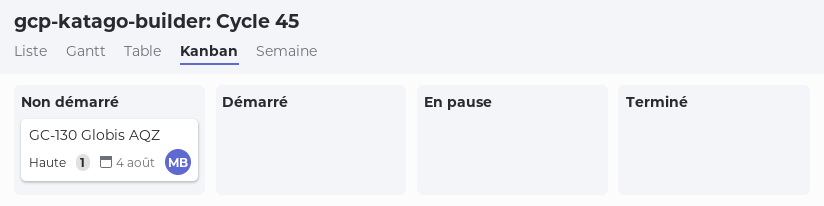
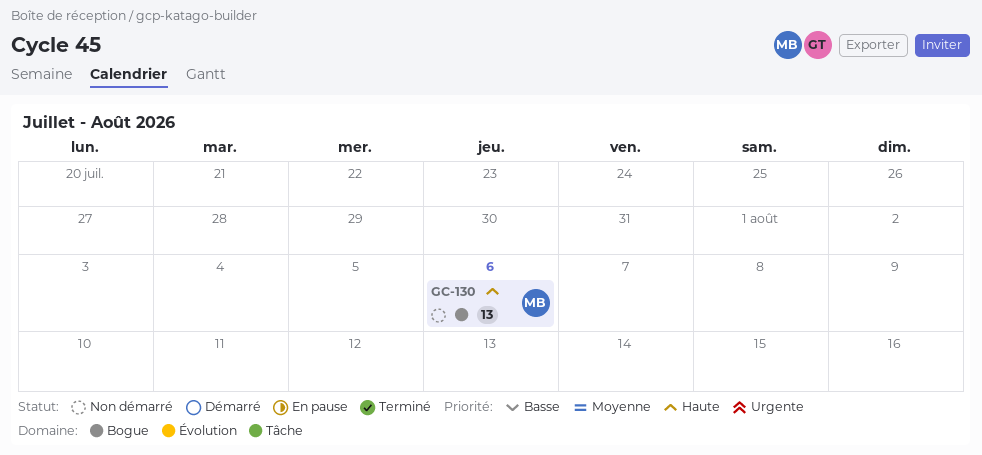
GC-130, estimate: 1 -> 13
GC-130, due: Aug 4 -> Aug 6

